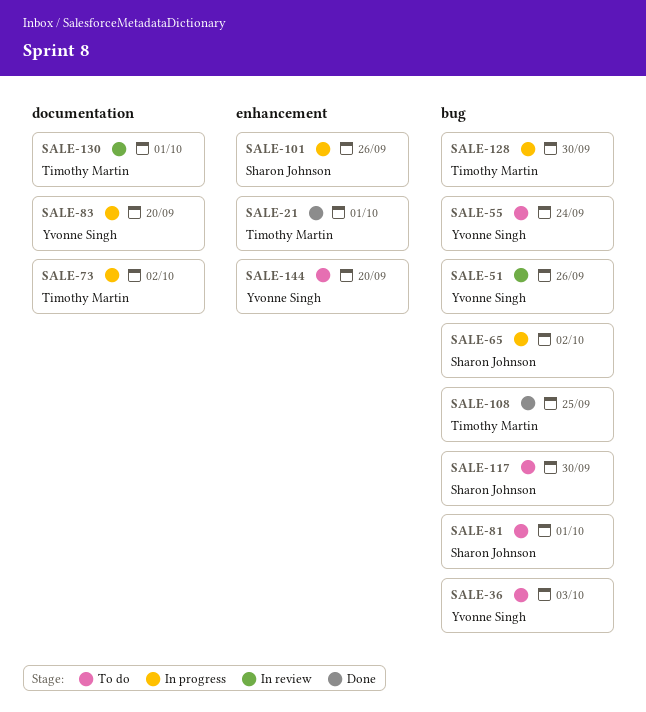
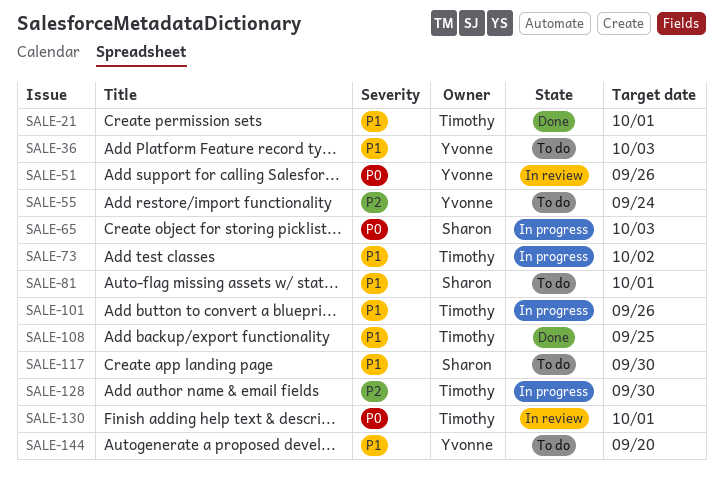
SALE-65, due: Oct 2 -> Oct 3
SALE-83: present -> none
SALE-101, owner: Sharon Johnson -> Timothy Martin

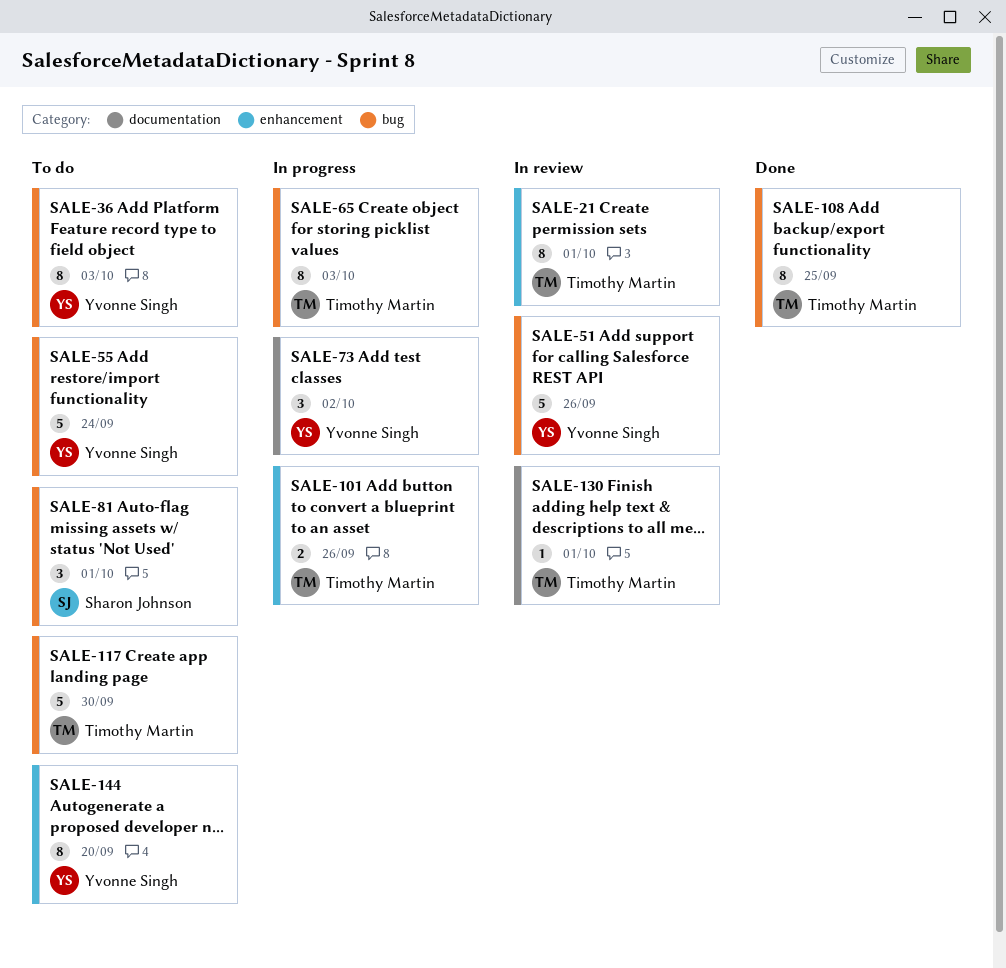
SALE-21, status: Done -> In review
SALE-65, owner: Sharon Johnson -> Timothy Martin
SALE-73, owner: Timothy Martin -> Yvonne Singh
SALE-117, owner: Sharon Johnson -> Timothy Martin
SALE-128: present -> none

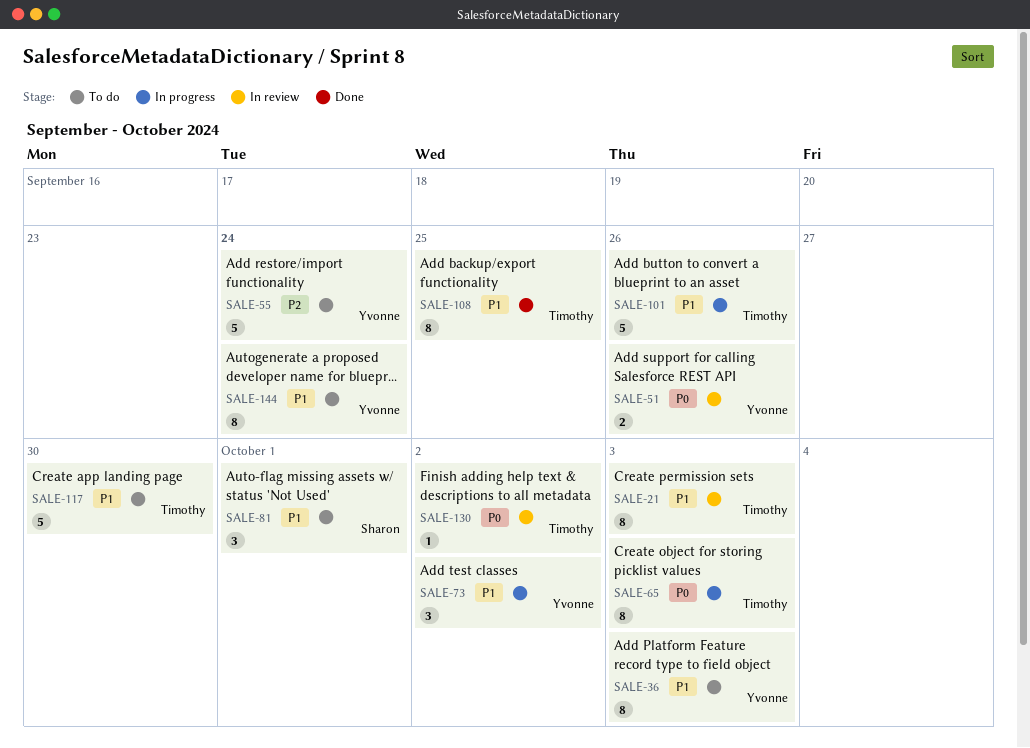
SALE-21, due: Oct 1 -> Oct 3
SALE-51, estimate: 5 -> 2
SALE-101, estimate: 2 -> 5
SALE-130, due: Oct 1 -> Oct 2
SALE-144, due: Sep 20 -> Sep 24

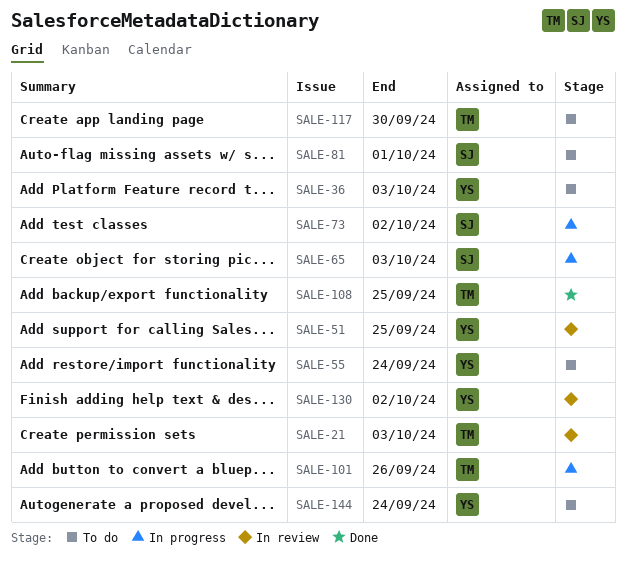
SALE-51, due: Sep 26 -> Sep 25
SALE-65, owner: Timothy -> Sharon
SALE-73, owner: Yvonne -> Sharon
SALE-130, owner: Timothy -> Yvonne

